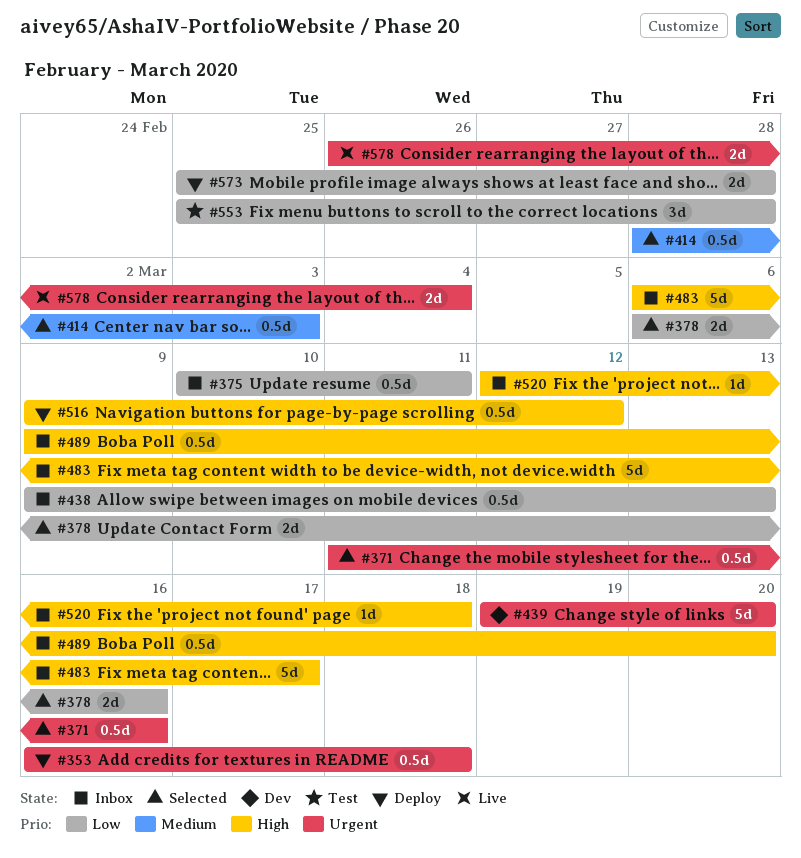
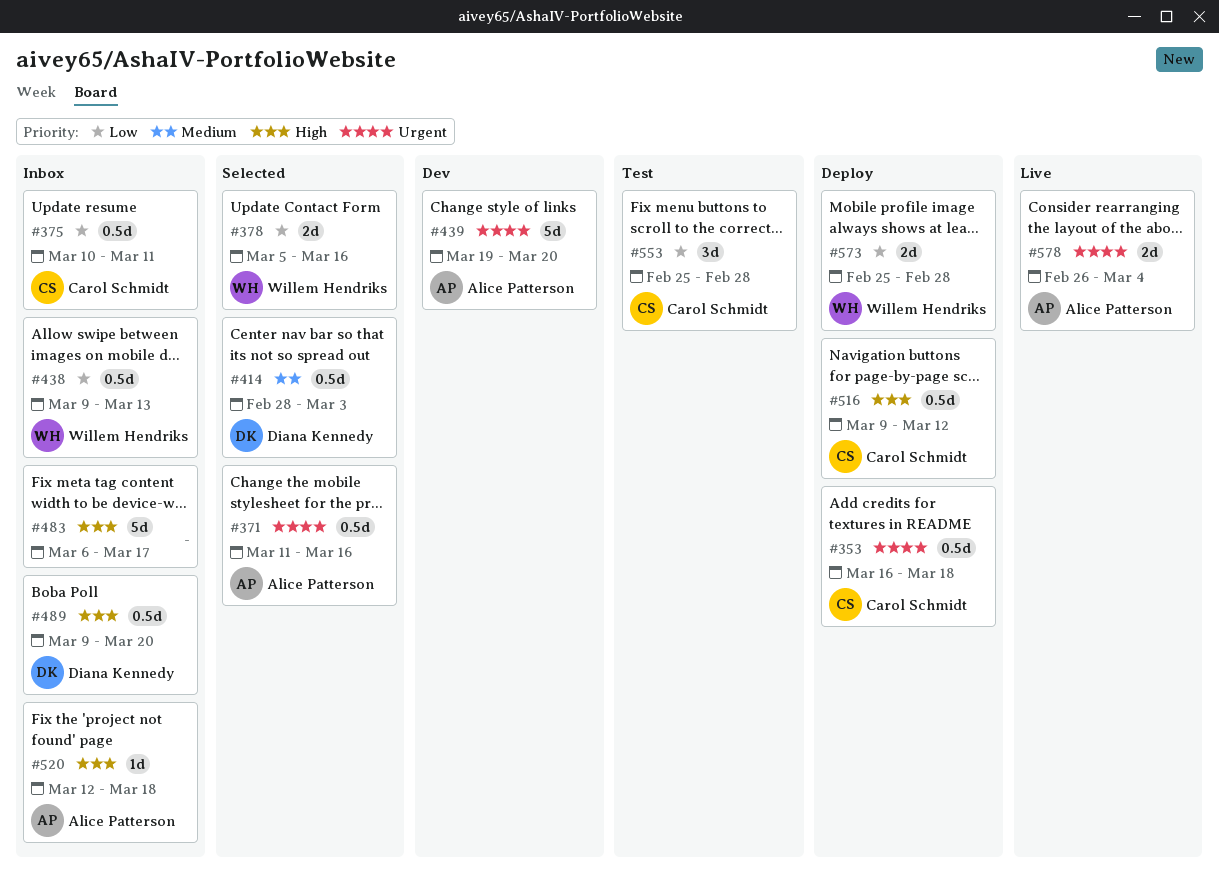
#378, start: Mar 6 -> Mar 5

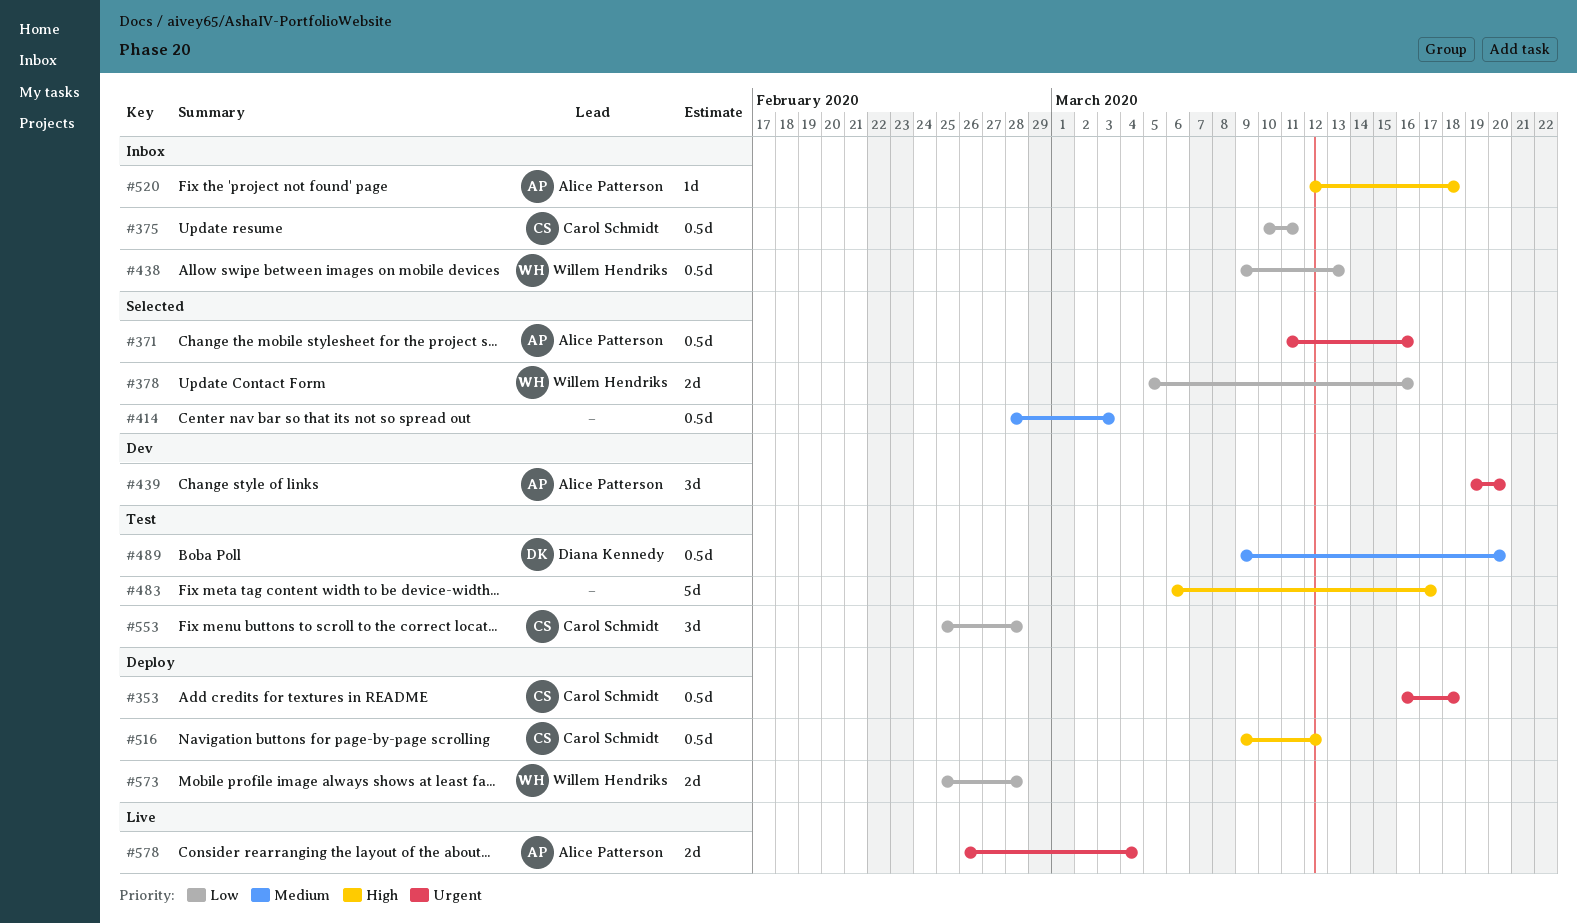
#414, owner: Diana Kennedy -> none
#439, estimate: 5d -> 3d
#483, status: Inbox -> Test
#489, status: Inbox -> Test
#489, priority: High -> Medium

